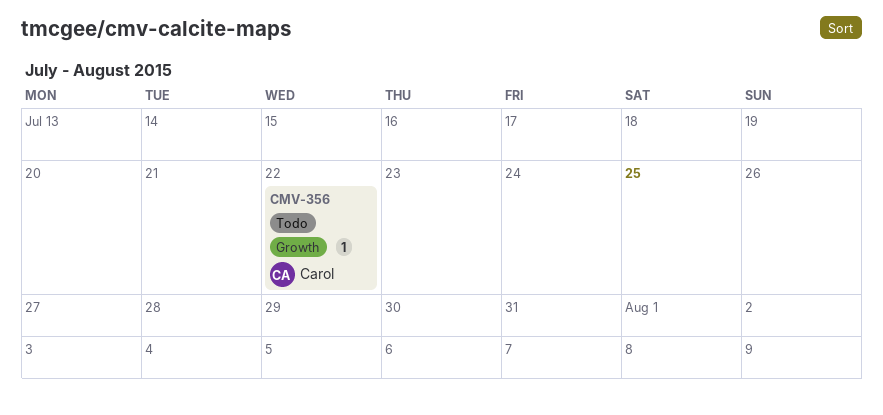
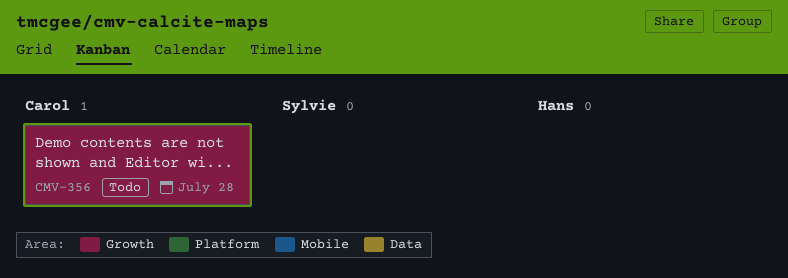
CMV-356, due: Jul 22 -> Jul 28

